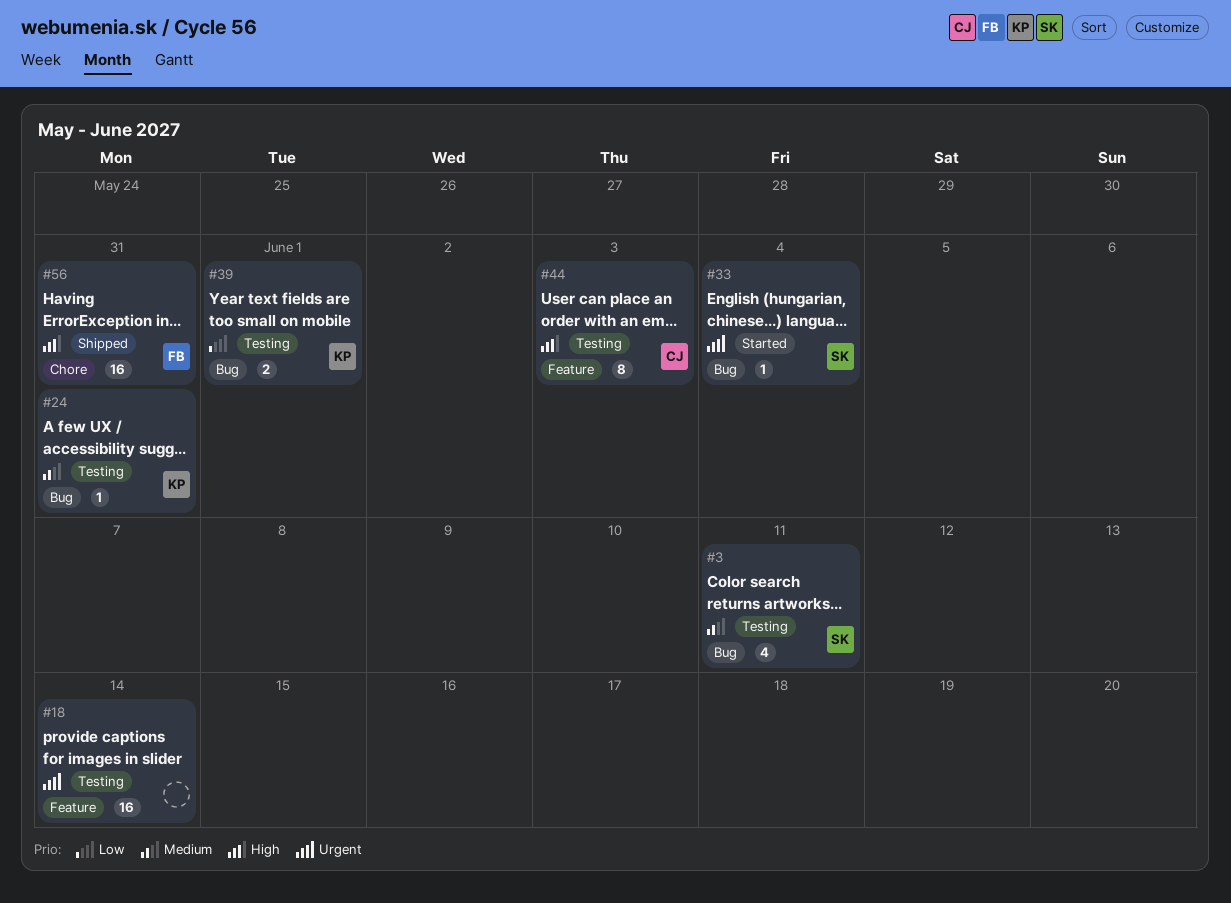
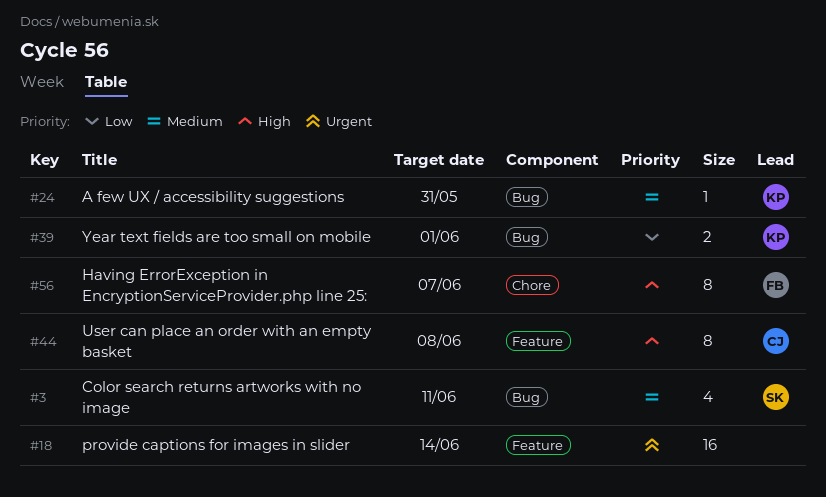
#33: present -> none
#44, due: Jun 3 -> Jun 8
#56, estimate: 16 -> 8
#56, due: May 31 -> Jun 7

